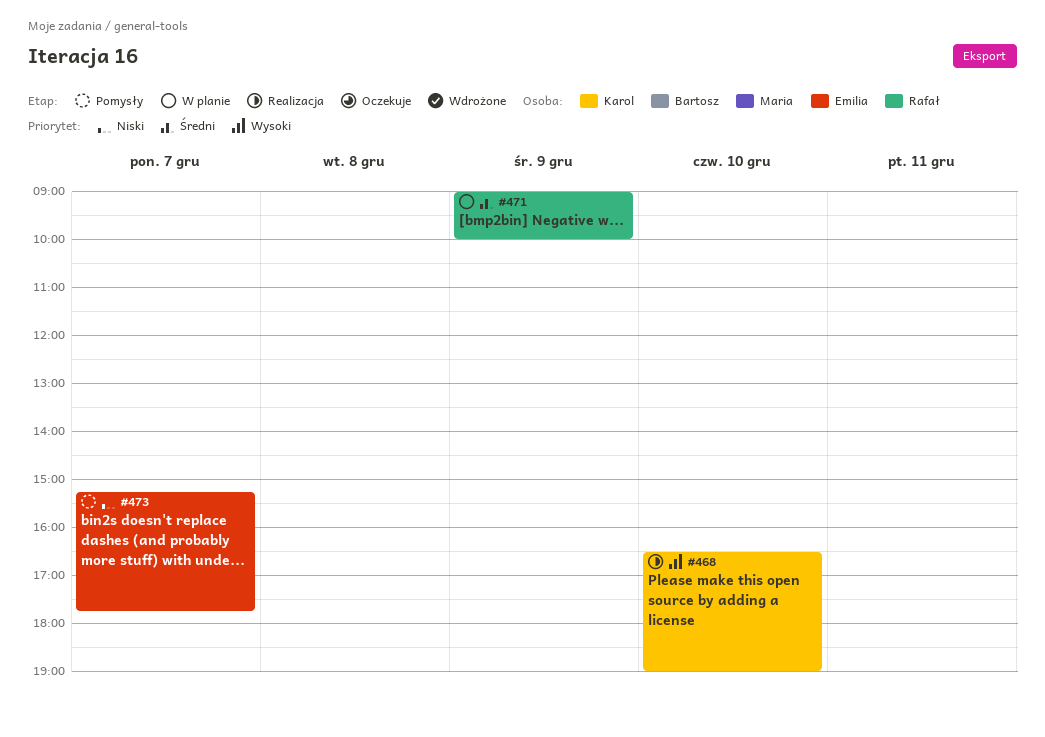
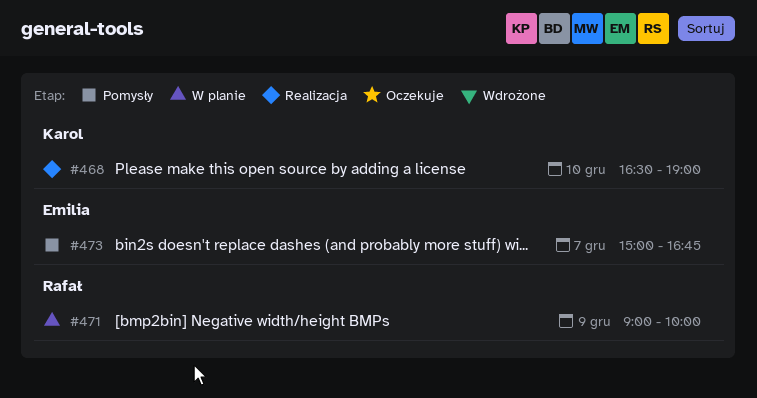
#473, begins: 15:15 -> 15:00
#473, ends: 17:45 -> 16:45

